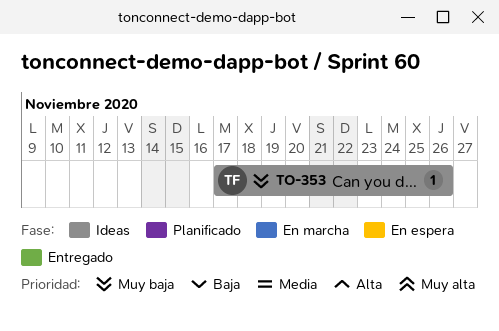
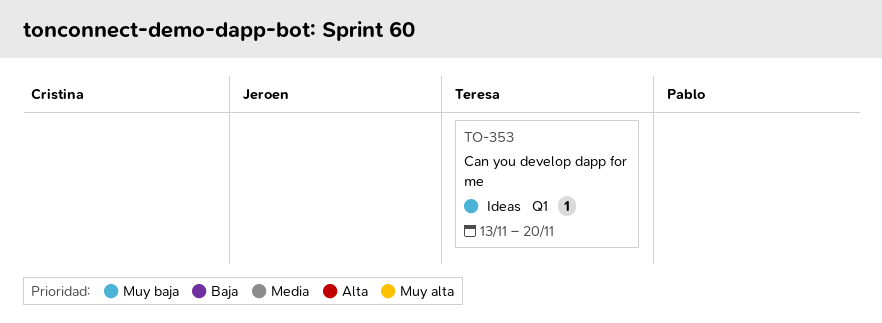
TO-353, start: Nov 17 -> Nov 13
TO-353, due: Nov 26 -> Nov 20

